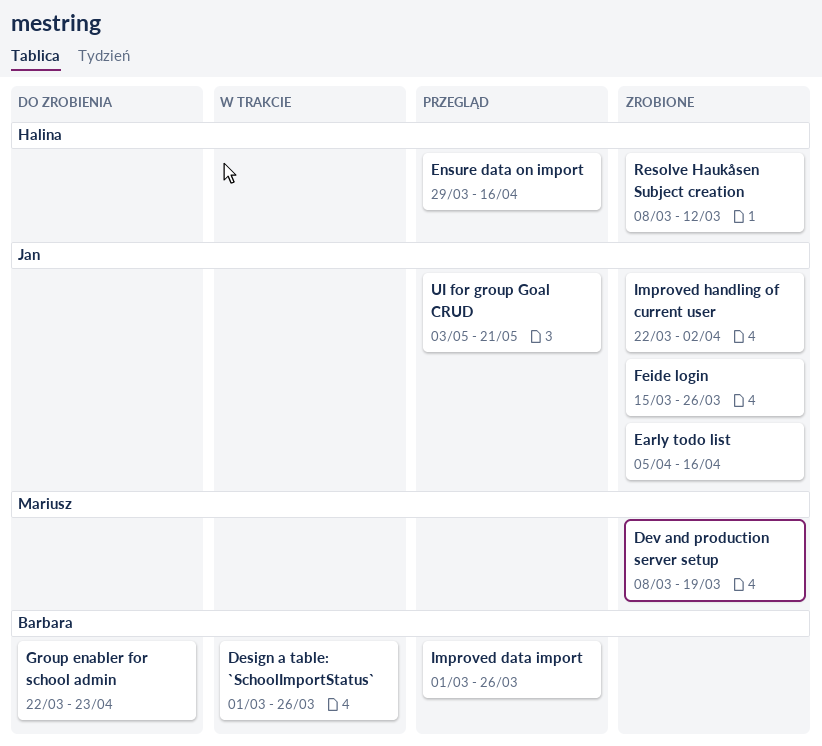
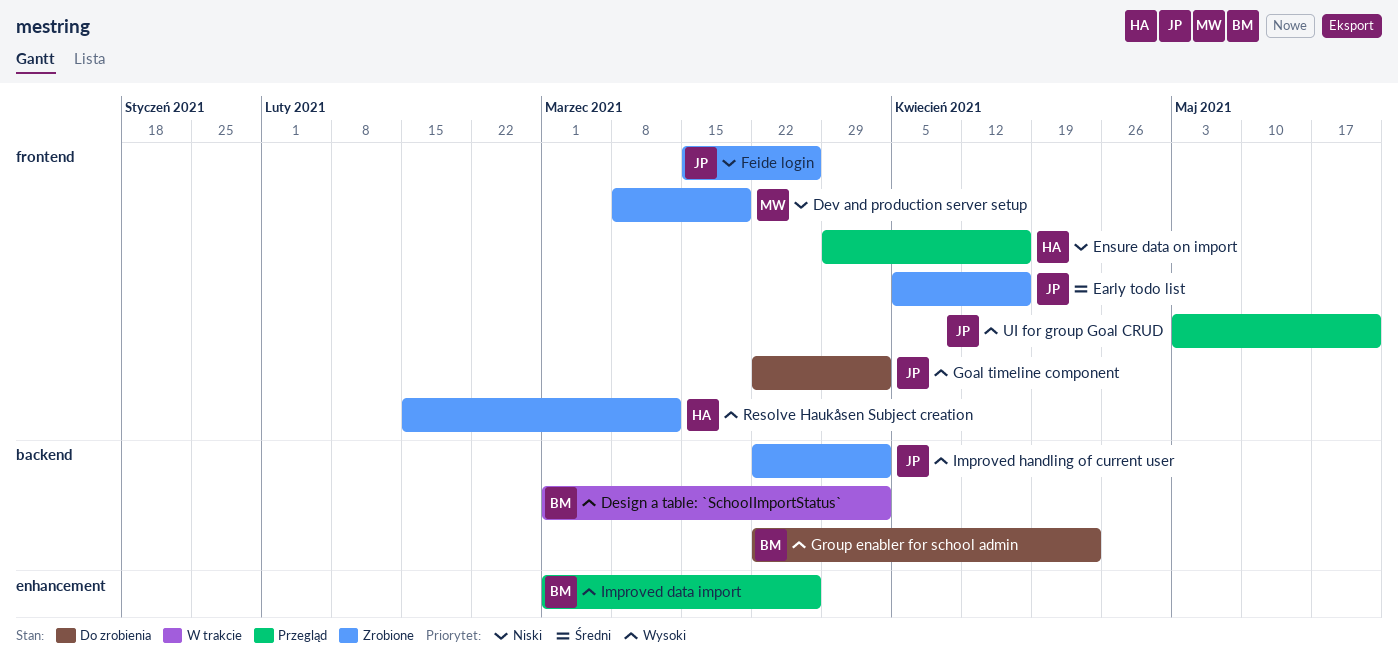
Design a table: `SchoolImportStatus`, due: Mar 26 -> Apr 2
Goal timeline component: none -> present
Resolve Haukåsen Subject creation, start: Mar 8 -> Feb 15

